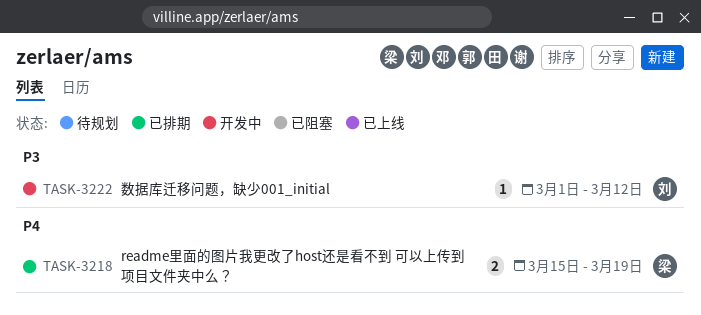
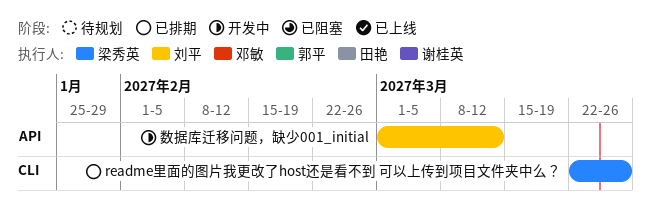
readme里面的图片我更改了host还是看不到 可以上传到项目文件夹中么？, start: Mar 15 -> Mar 22
readme里面的图片我更改了host还是看不到 可以上传到项目文件夹中么？, due: Mar 19 -> Mar 26

